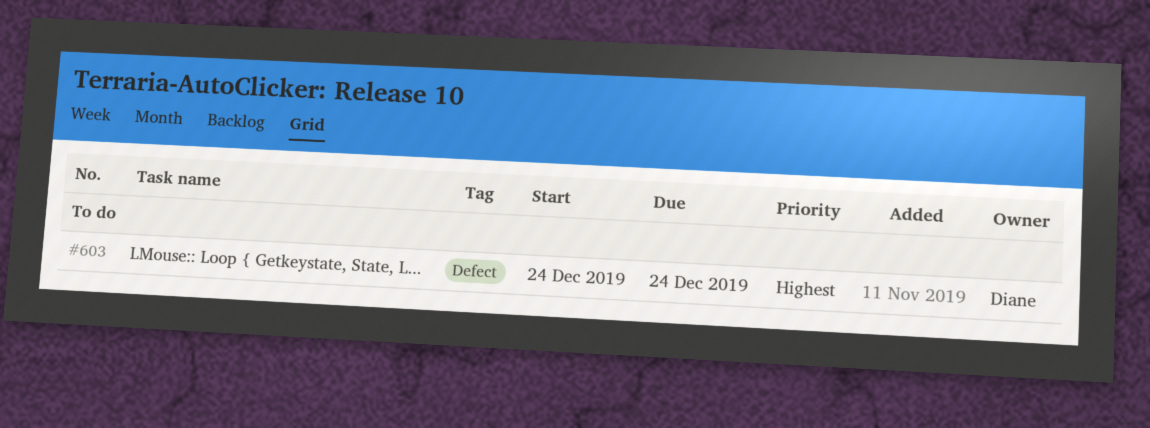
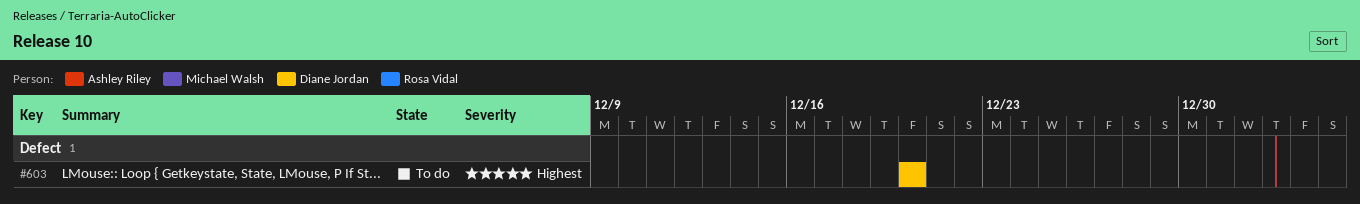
#603, start: Dec 24 -> Dec 20
#603, due: Dec 24 -> Dec 20

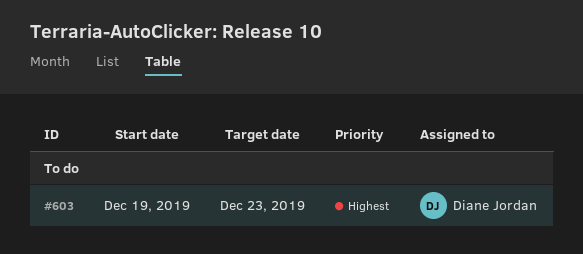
#603, start: Dec 20 -> Dec 19
#603, due: Dec 20 -> Dec 23

